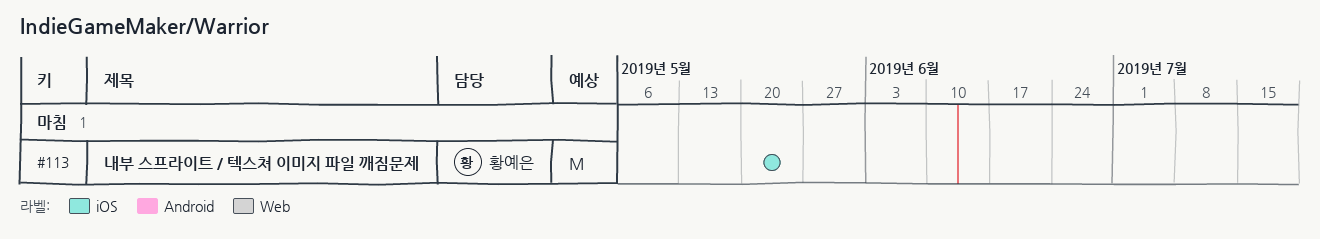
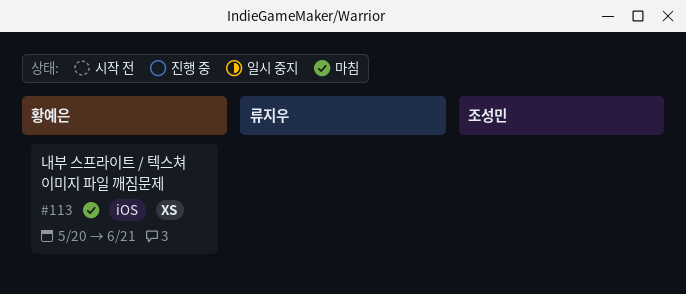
#113, estimate: M -> XS
#113, due: May 24 -> Jun 21

